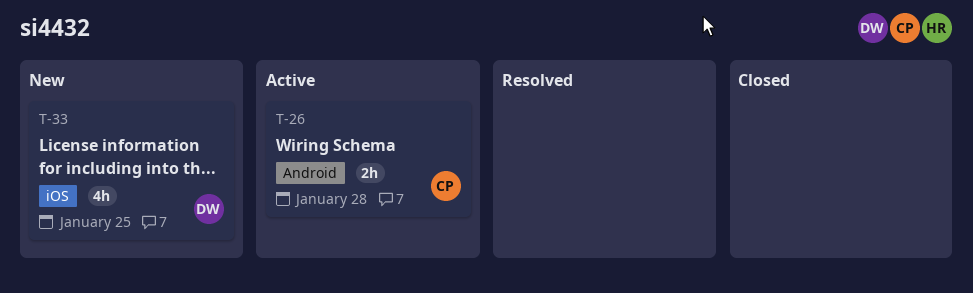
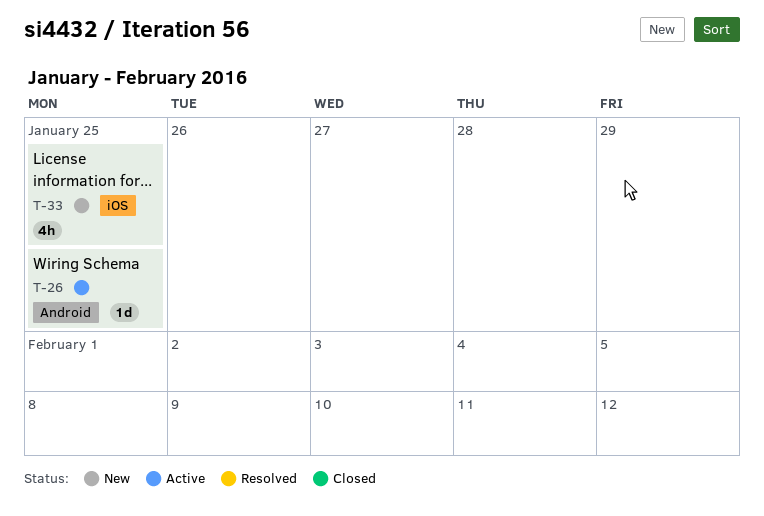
T-26, estimate: 2h -> 1d
T-26, due: Jan 28 -> Jan 25

